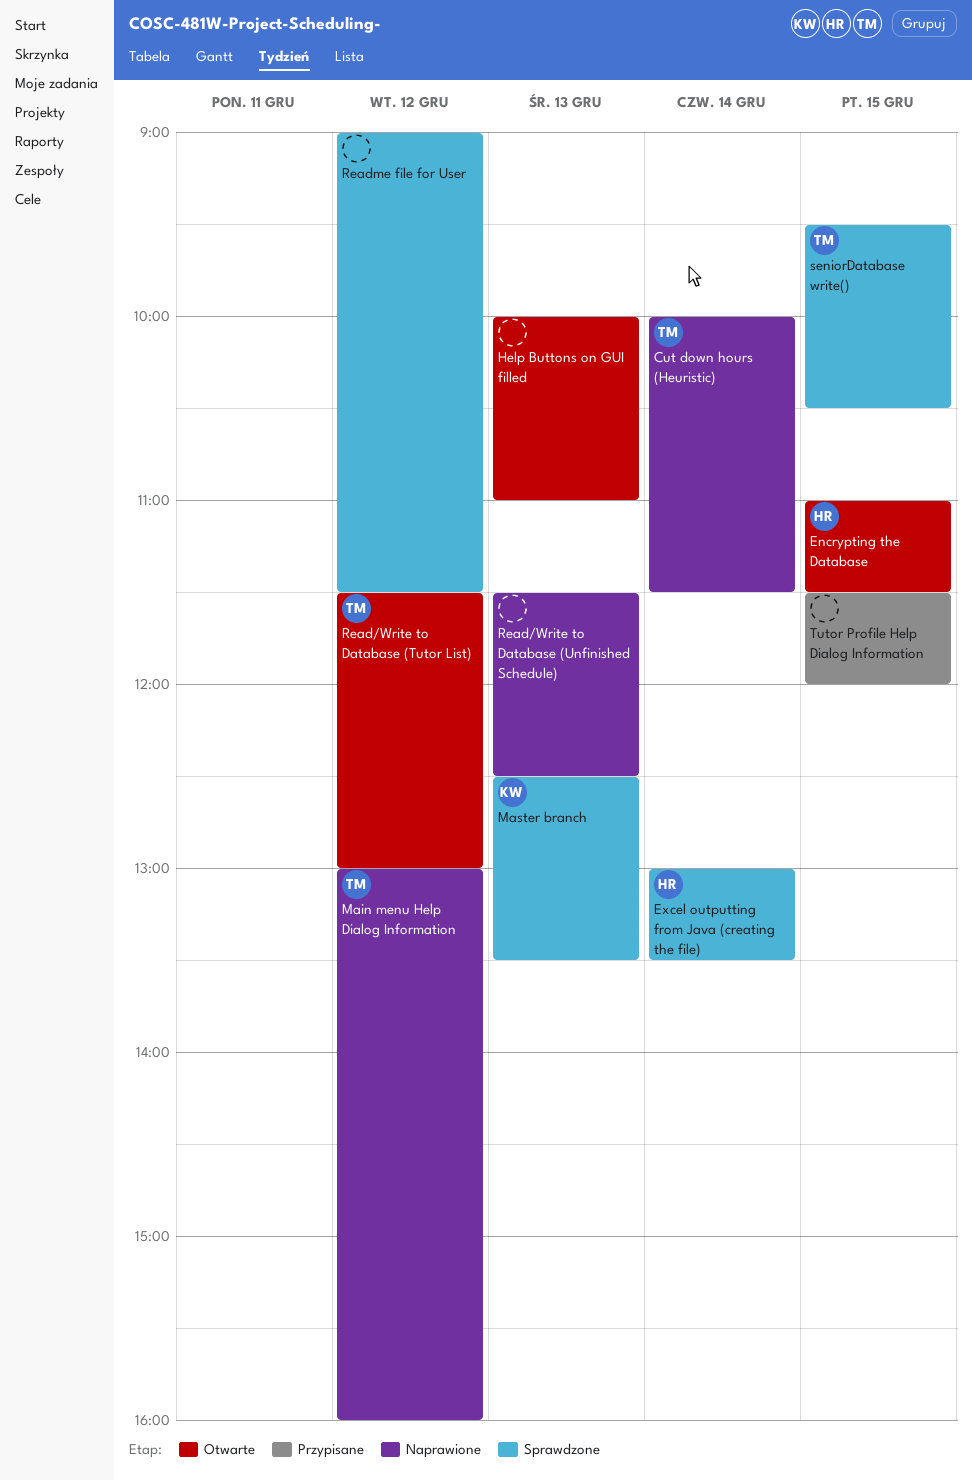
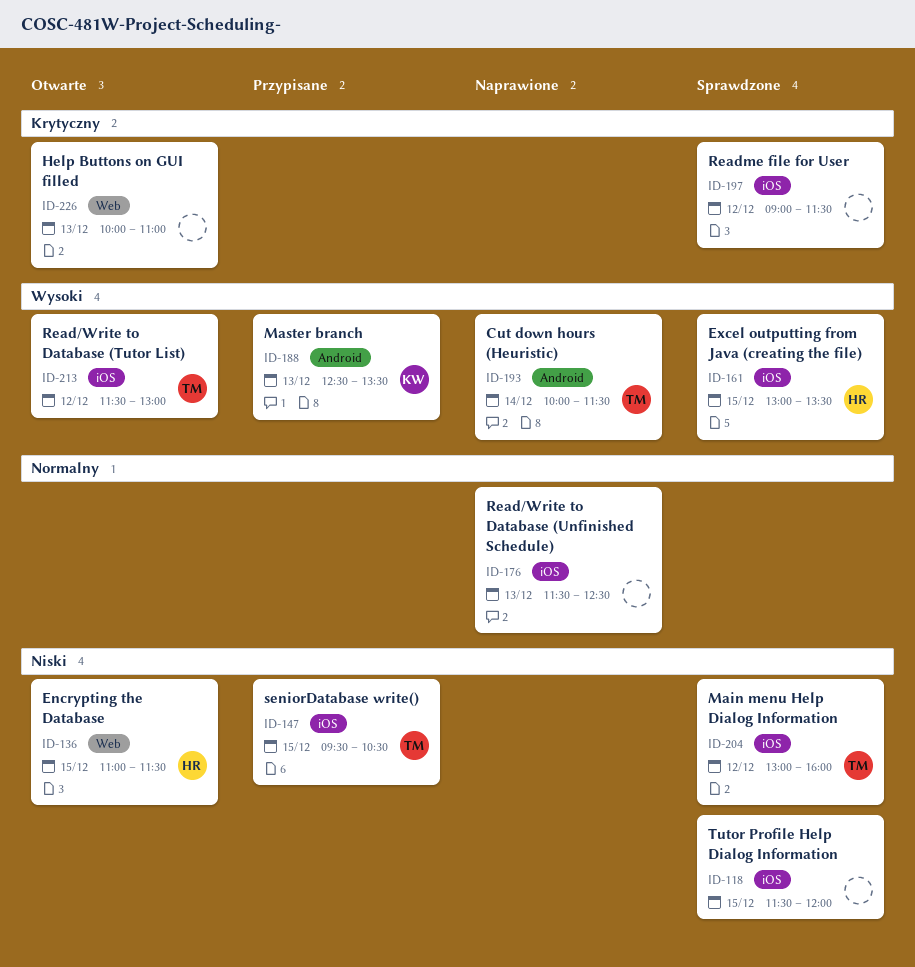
Excel outputting from Java (creating the file), day: Dec 14 -> Dec 15
Main menu Help Dialog Information, status: Naprawione -> Sprawdzone
Master branch, status: Sprawdzone -> Przypisane
seniorDatabase write(), status: Sprawdzone -> Przypisane
Tutor Profile Help Dialog Information, status: Przypisane -> Sprawdzone

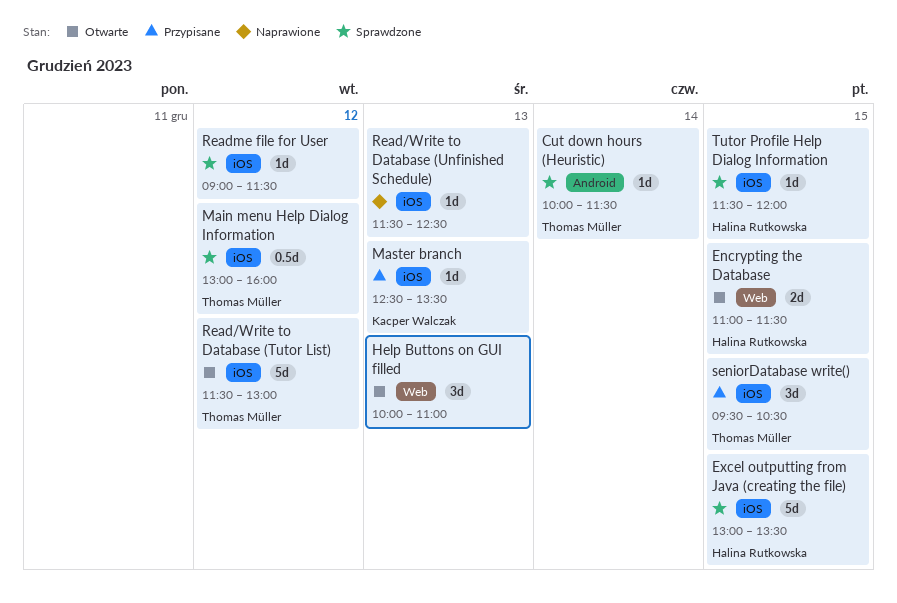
Cut down hours (Heuristic), status: Naprawione -> Sprawdzone
Master branch, label: Android -> iOS
Tutor Profile Help Dialog Information, owner: none -> Halina Rutkowska

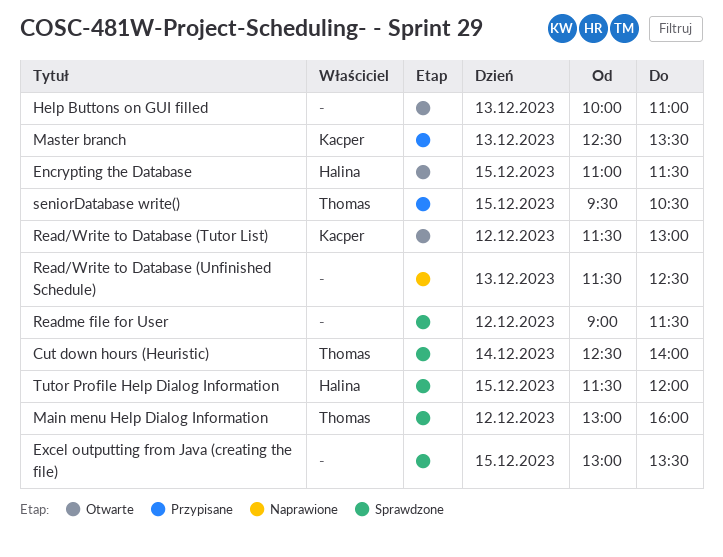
Cut down hours (Heuristic), begins: 10:00 -> 12:30
Cut down hours (Heuristic), ends: 11:30 -> 14:00
Excel outputting from Java (creating the file), owner: Halina Rutkowska -> none
Read/Write to Database (Tutor List), owner: Thomas Müller -> Kacper Walczak

